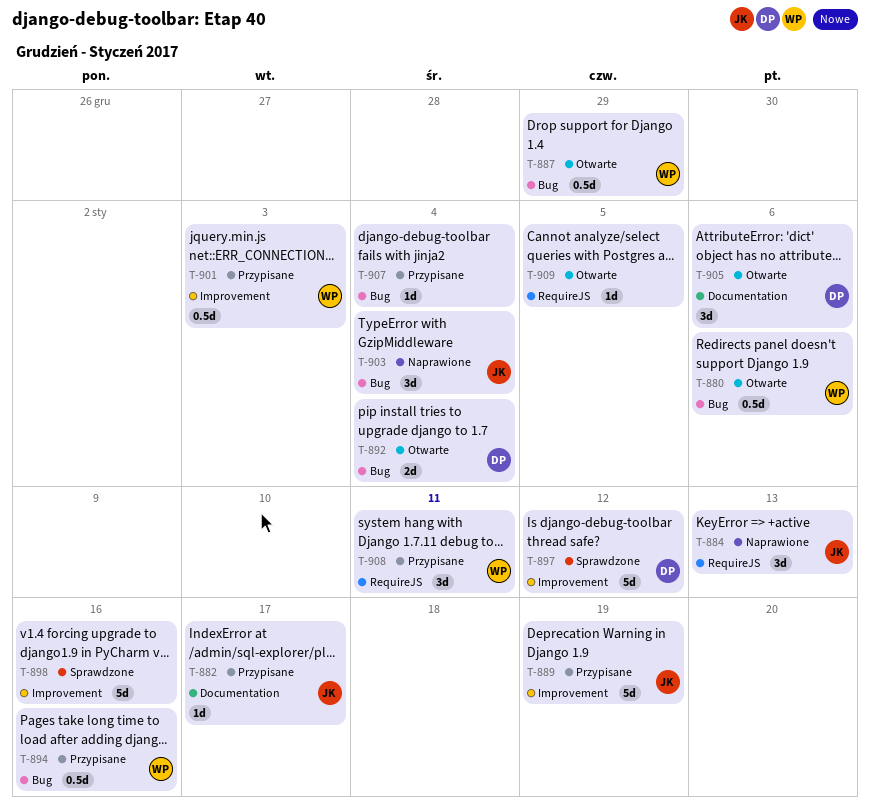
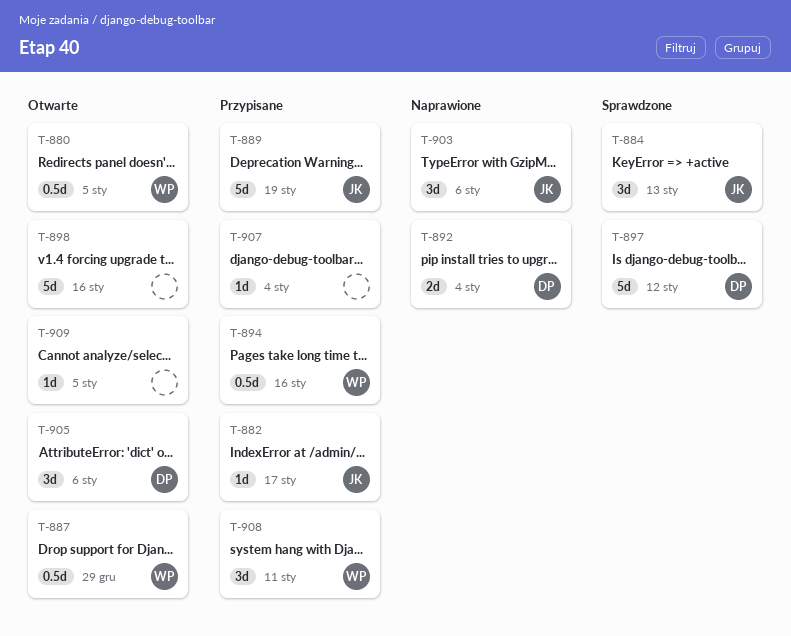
T-880, due: Jan 6 -> Jan 5
T-884, status: Naprawione -> Sprawdzone
T-892, status: Otwarte -> Naprawione
T-898, status: Sprawdzone -> Otwarte
T-901: present -> none
T-903, due: Jan 4 -> Jan 6

